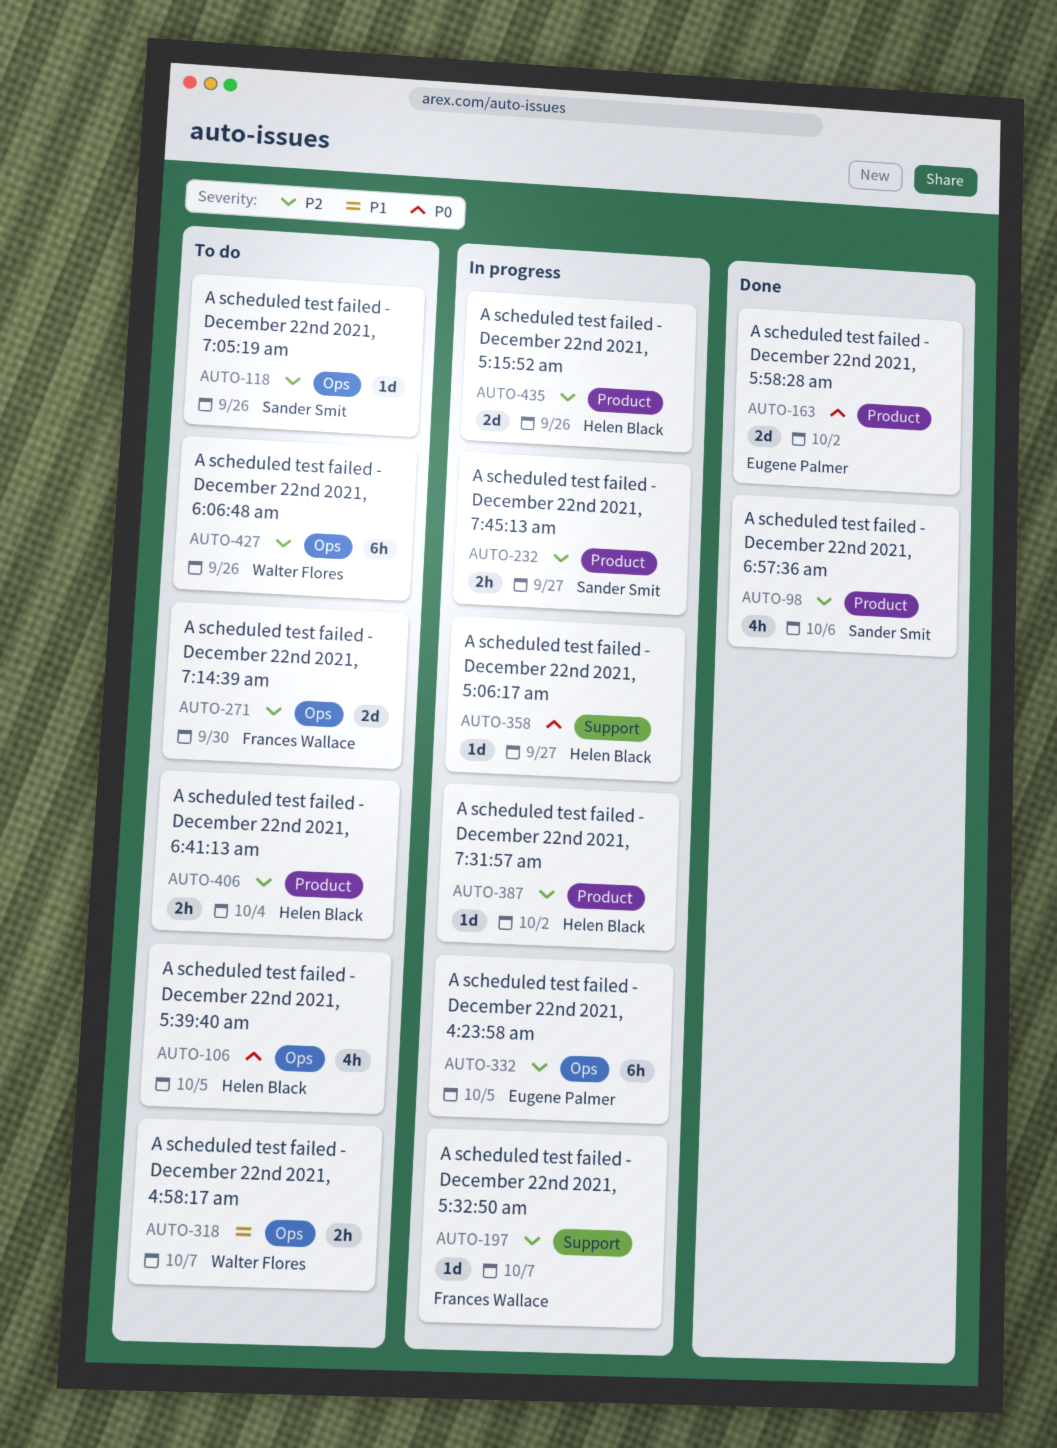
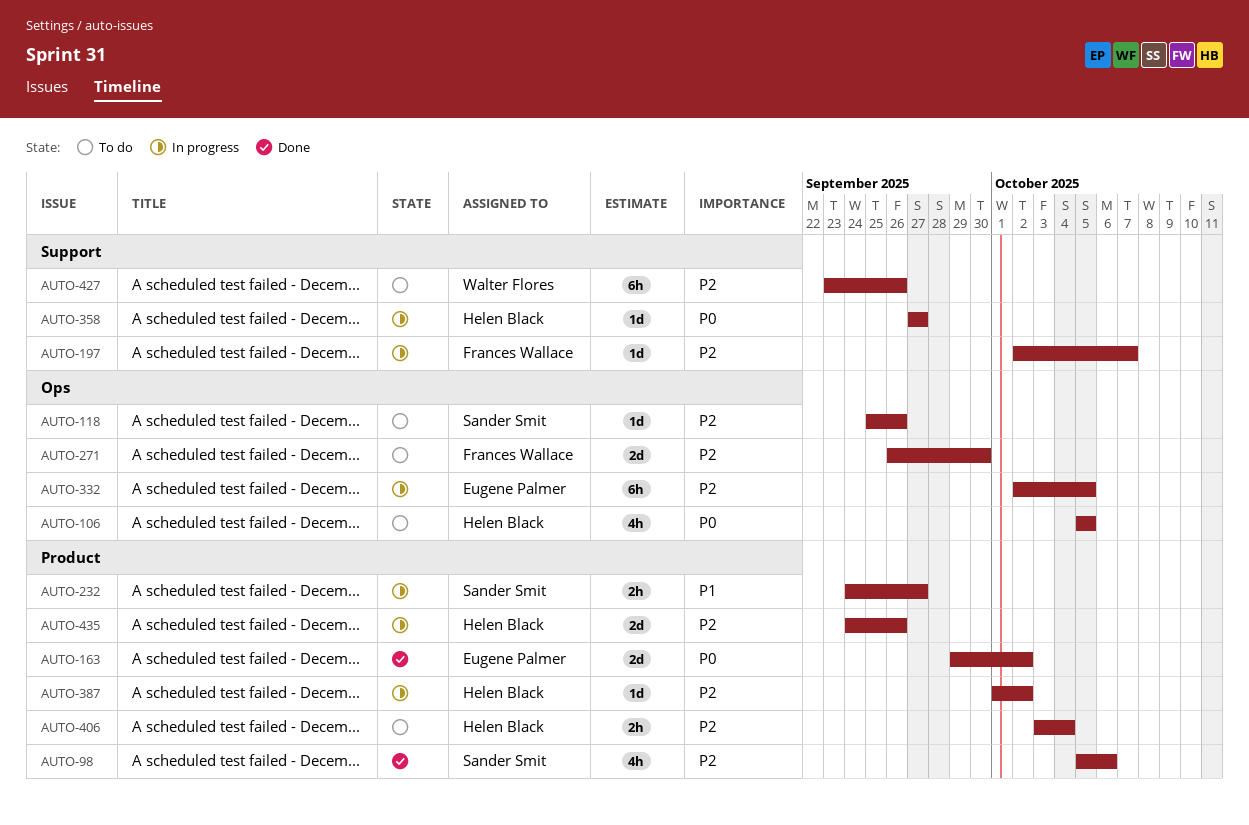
AUTO-232, priority: P2 -> P1
AUTO-318: present -> none
AUTO-427, label: Ops -> Support

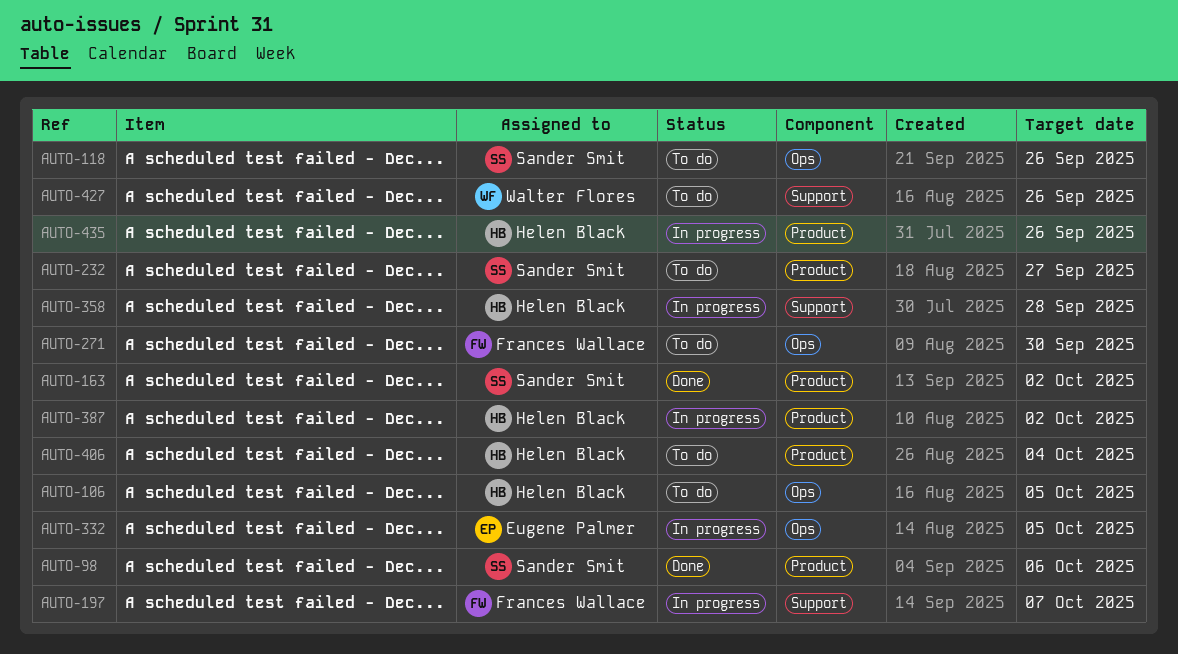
AUTO-163, owner: Eugene Palmer -> Sander Smit
AUTO-232, status: In progress -> To do
AUTO-358, due: Sep 27 -> Sep 28

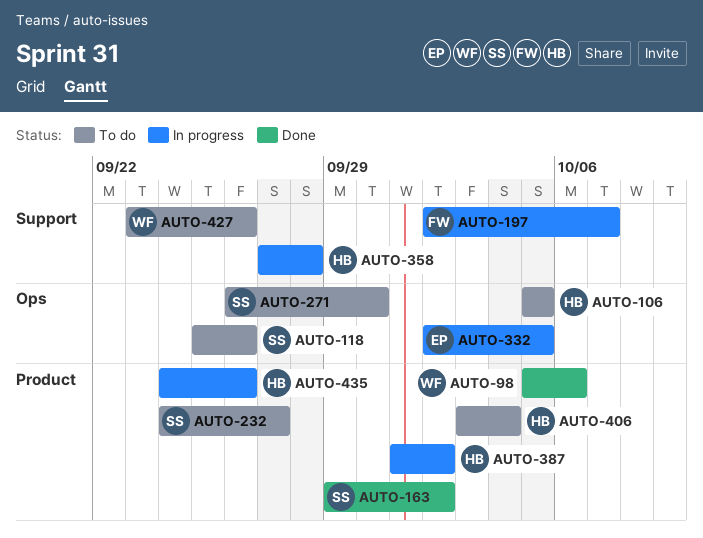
AUTO-98, owner: Sander Smit -> Walter Flores
AUTO-271, owner: Frances Wallace -> Sander Smit

